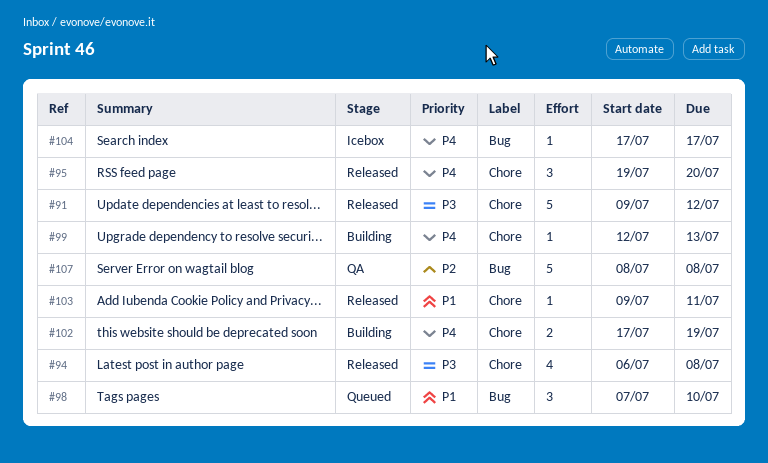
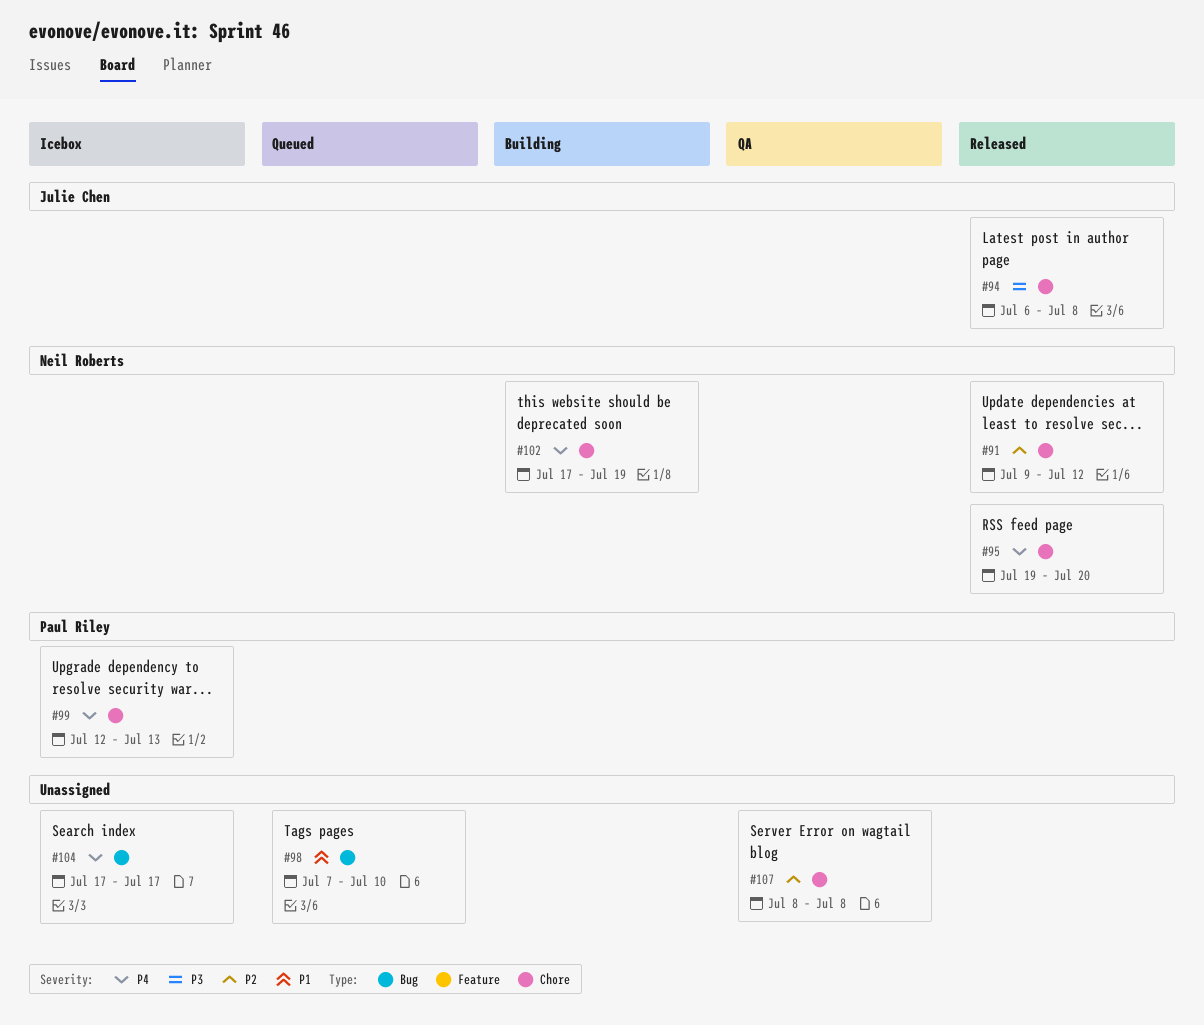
#91, priority: P3 -> P2
#99, status: Building -> Icebox
#103: present -> none
#107, label: Bug -> Chore

